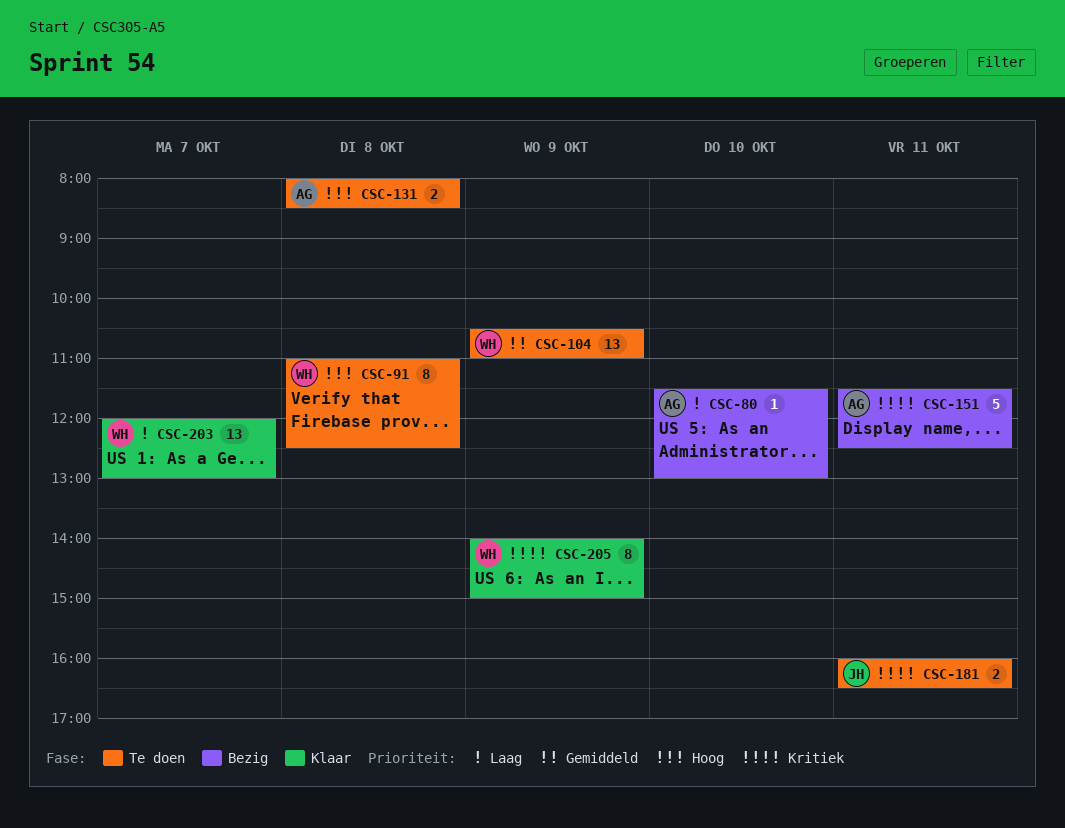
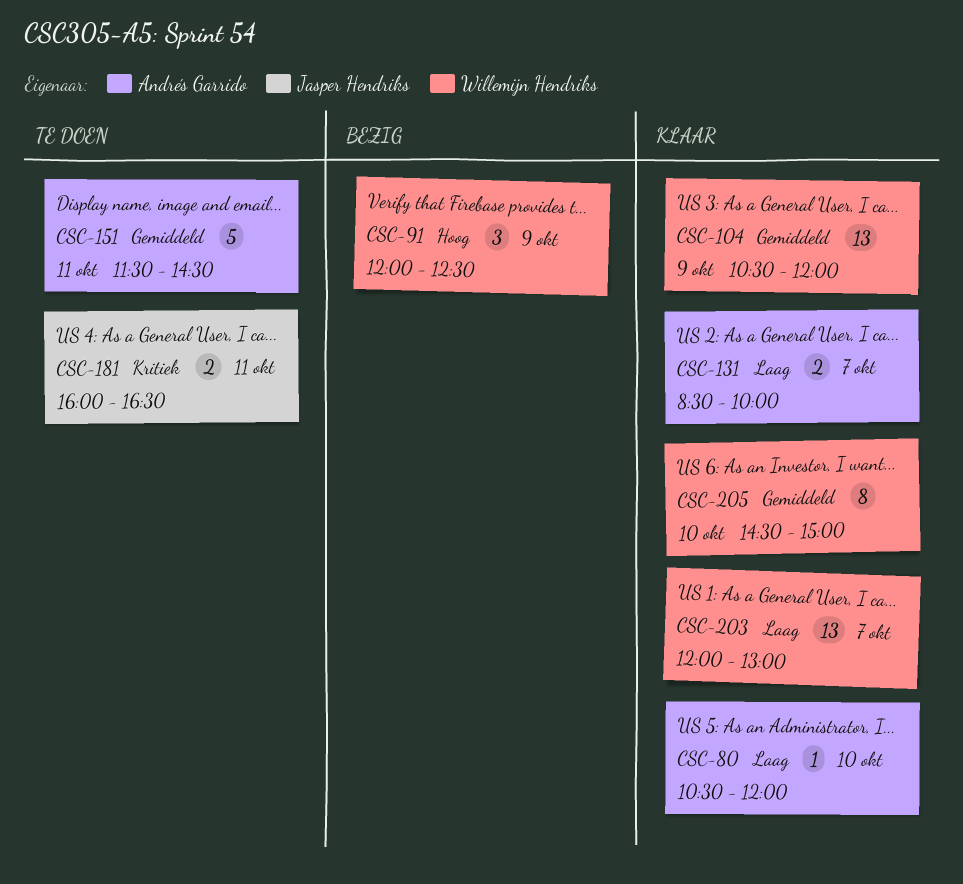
CSC-80, status: Bezig -> Klaar
CSC-80, begins: 11:30 -> 10:30
CSC-80, ends: 13:00 -> 12:00
CSC-91, status: Te doen -> Bezig
CSC-91, estimate: 8 -> 3
CSC-91, day: Oct 8 -> Oct 9
CSC-91, begins: 11:00 -> 12:00
CSC-104, status: Te doen -> Klaar
CSC-104, ends: 11:00 -> 12:00
CSC-131, status: Te doen -> Klaar
CSC-131, priority: Hoog -> Laag
CSC-131, day: Oct 8 -> Oct 7
CSC-131, begins: 08:00 -> 08:30
CSC-131, ends: 08:30 -> 10:00
CSC-151, status: Bezig -> Te doen
CSC-151, priority: Kritiek -> Gemiddeld
CSC-151, ends: 12:30 -> 14:30
CSC-205, priority: Kritiek -> Gemiddeld
CSC-205, day: Oct 9 -> Oct 10
CSC-205, begins: 14:00 -> 14:30

